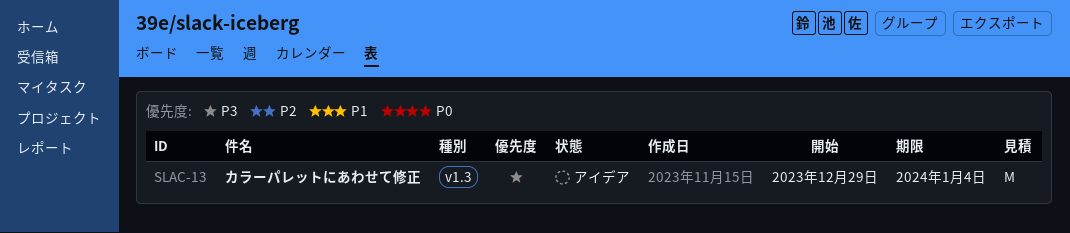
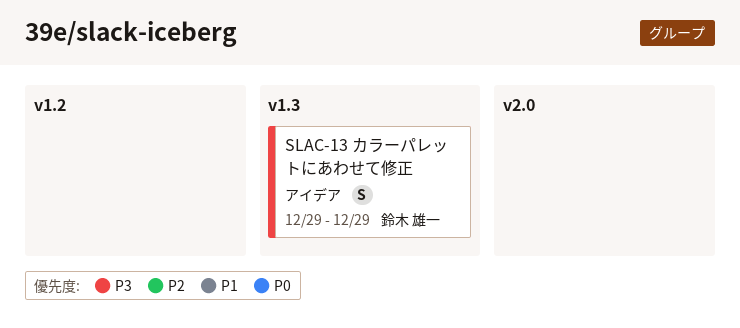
SLAC-13, estimate: M -> S
SLAC-13, due: Jan 4 -> Dec 29

